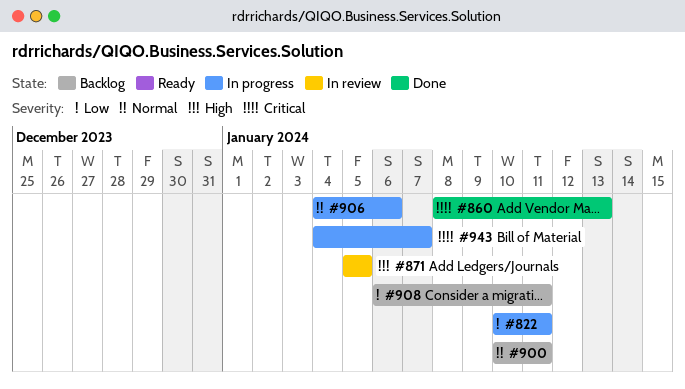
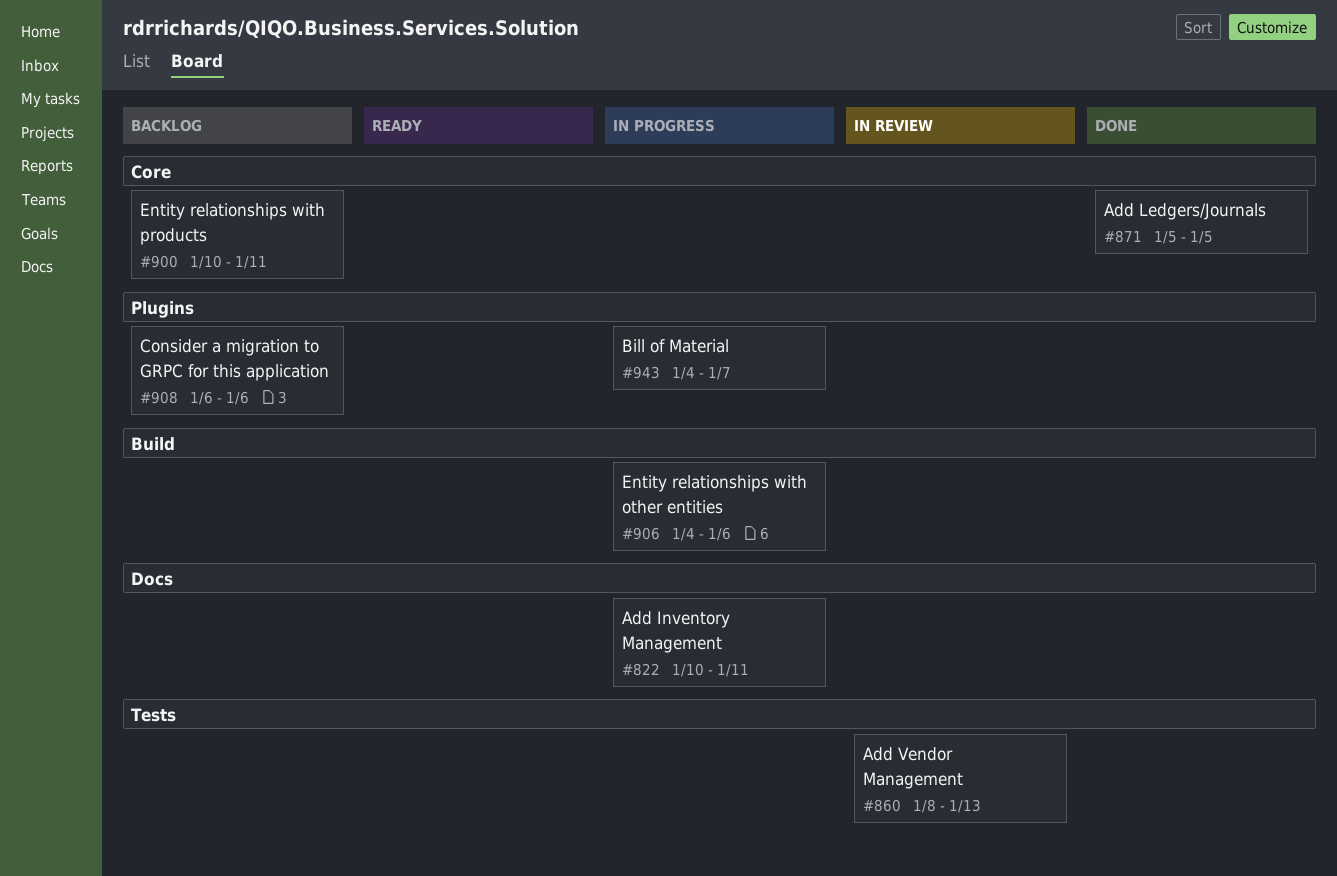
#860, status: Done -> In review
#871, status: In review -> Done
#908, due: Jan 11 -> Jan 6

